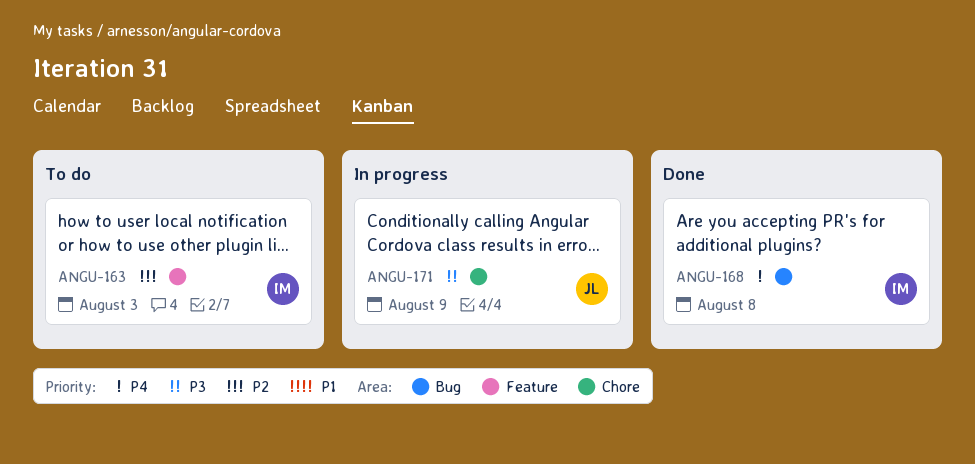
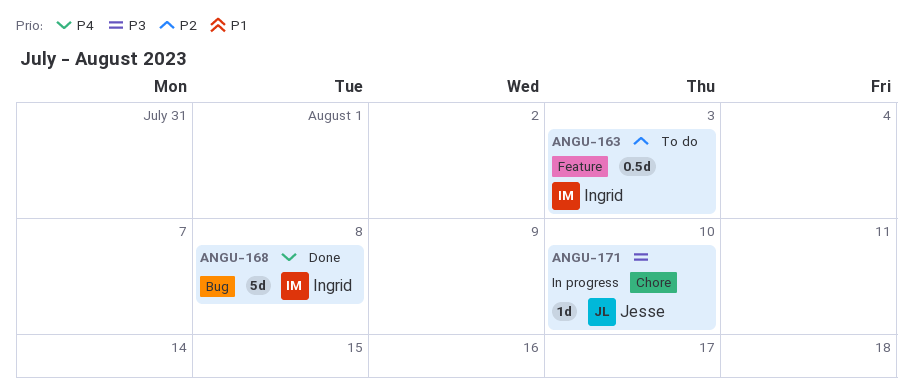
ANGU-171, due: Aug 9 -> Aug 10

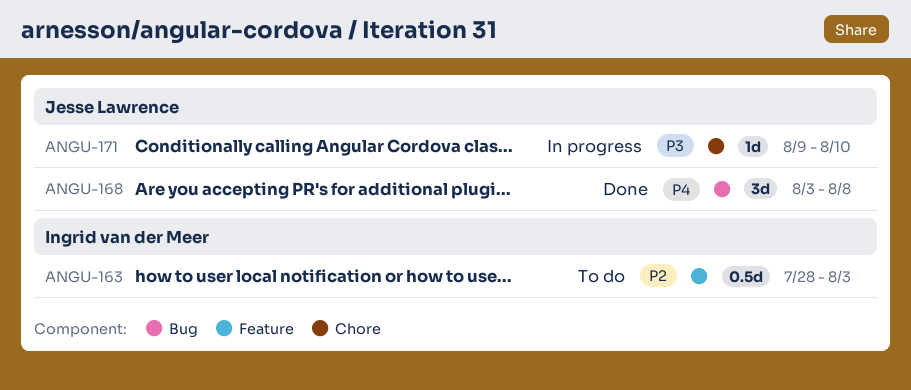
ANGU-168, owner: Ingrid van der Meer -> Jesse Lawrence
ANGU-168, estimate: 5d -> 3d

